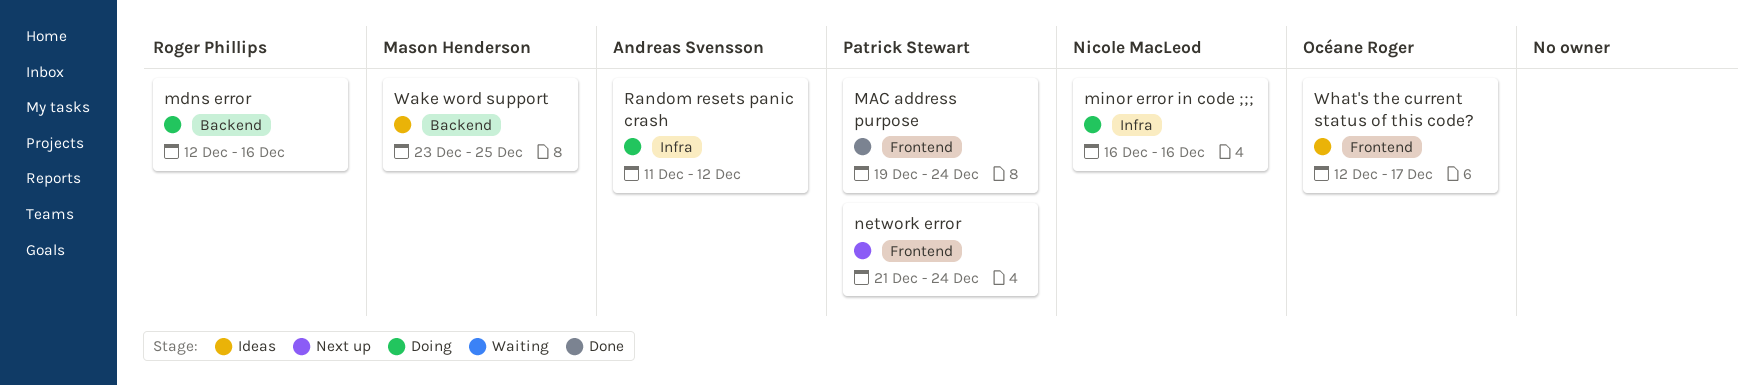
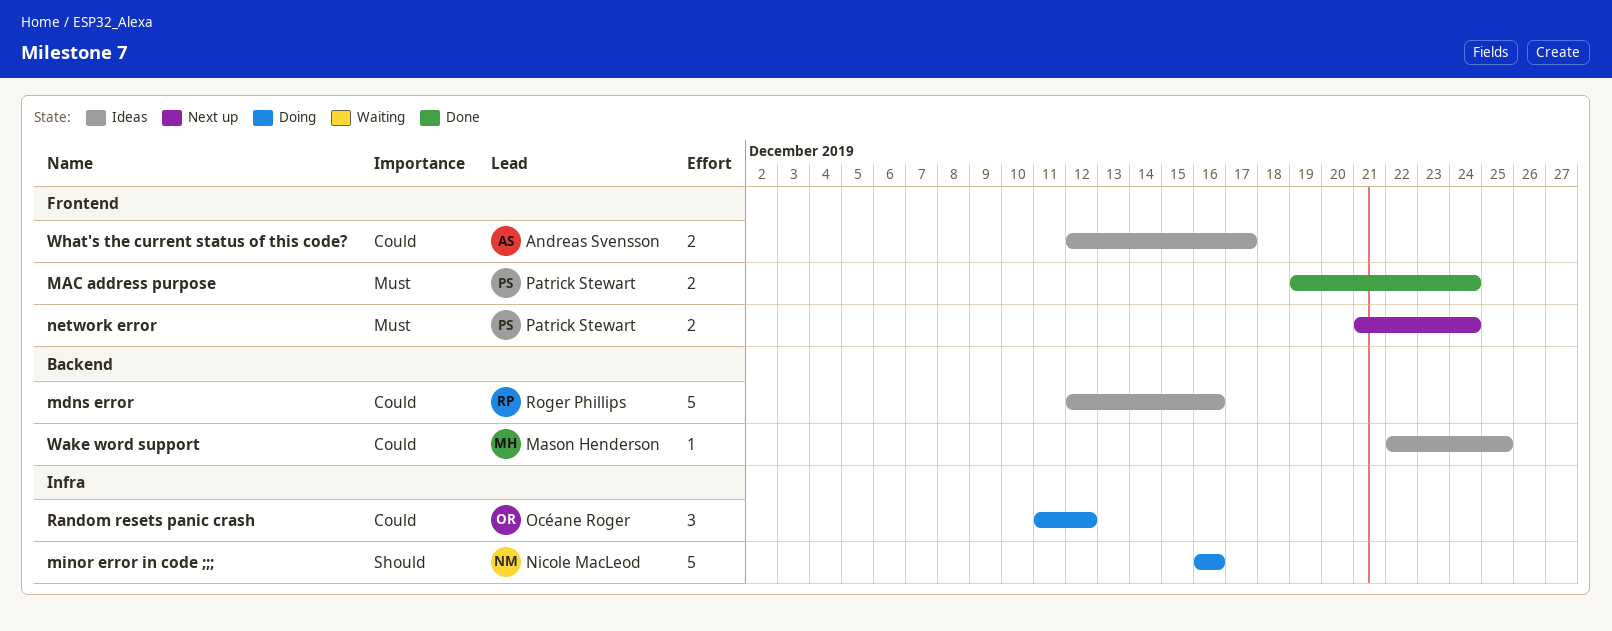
mdns error, status: Doing -> Ideas
Random resets panic crash, owner: Andreas Svensson -> Océane Roger
Wake word support, start: Dec 23 -> Dec 22
What's the current status of this code?, owner: Océane Roger -> Andreas Svensson

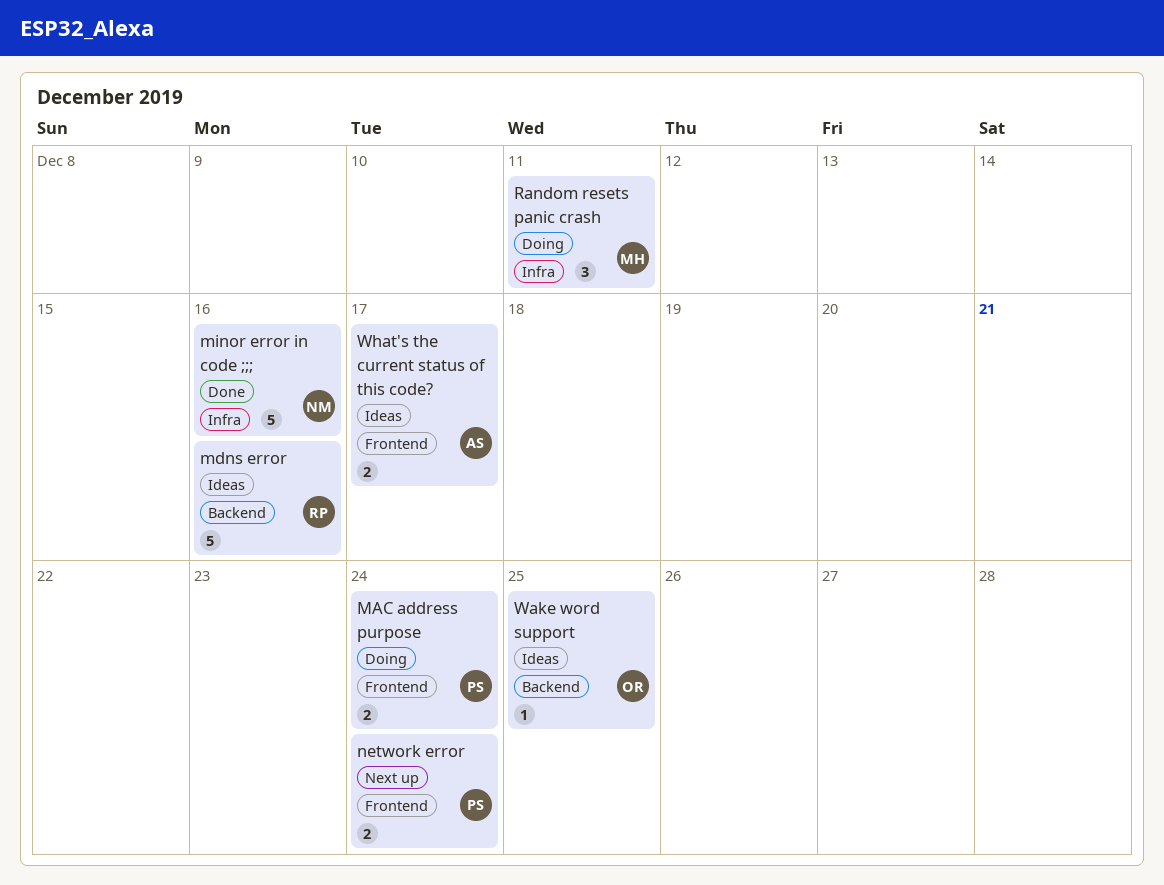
MAC address purpose, status: Done -> Doing
minor error in code ;;;, status: Doing -> Done
Random resets panic crash, owner: Océane Roger -> Mason Henderson
Random resets panic crash, due: Dec 12 -> Dec 11
Wake word support, owner: Mason Henderson -> Océane Roger

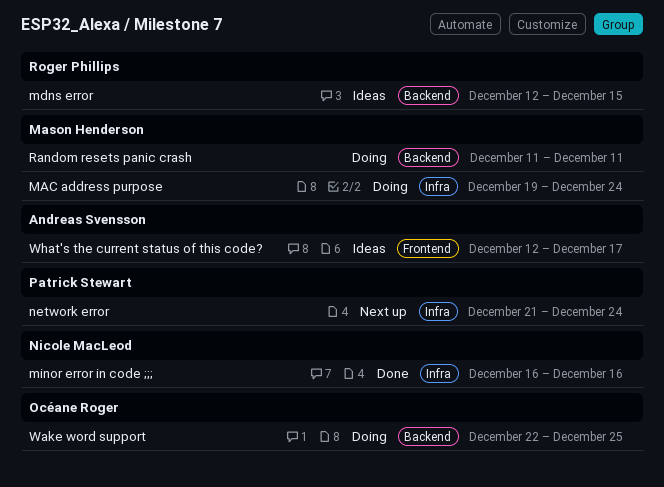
MAC address purpose, owner: Patrick Stewart -> Mason Henderson
MAC address purpose, label: Frontend -> Infra
mdns error, due: Dec 16 -> Dec 15
network error, label: Frontend -> Infra
Random resets panic crash, label: Infra -> Backend
Wake word support, status: Ideas -> Doing

